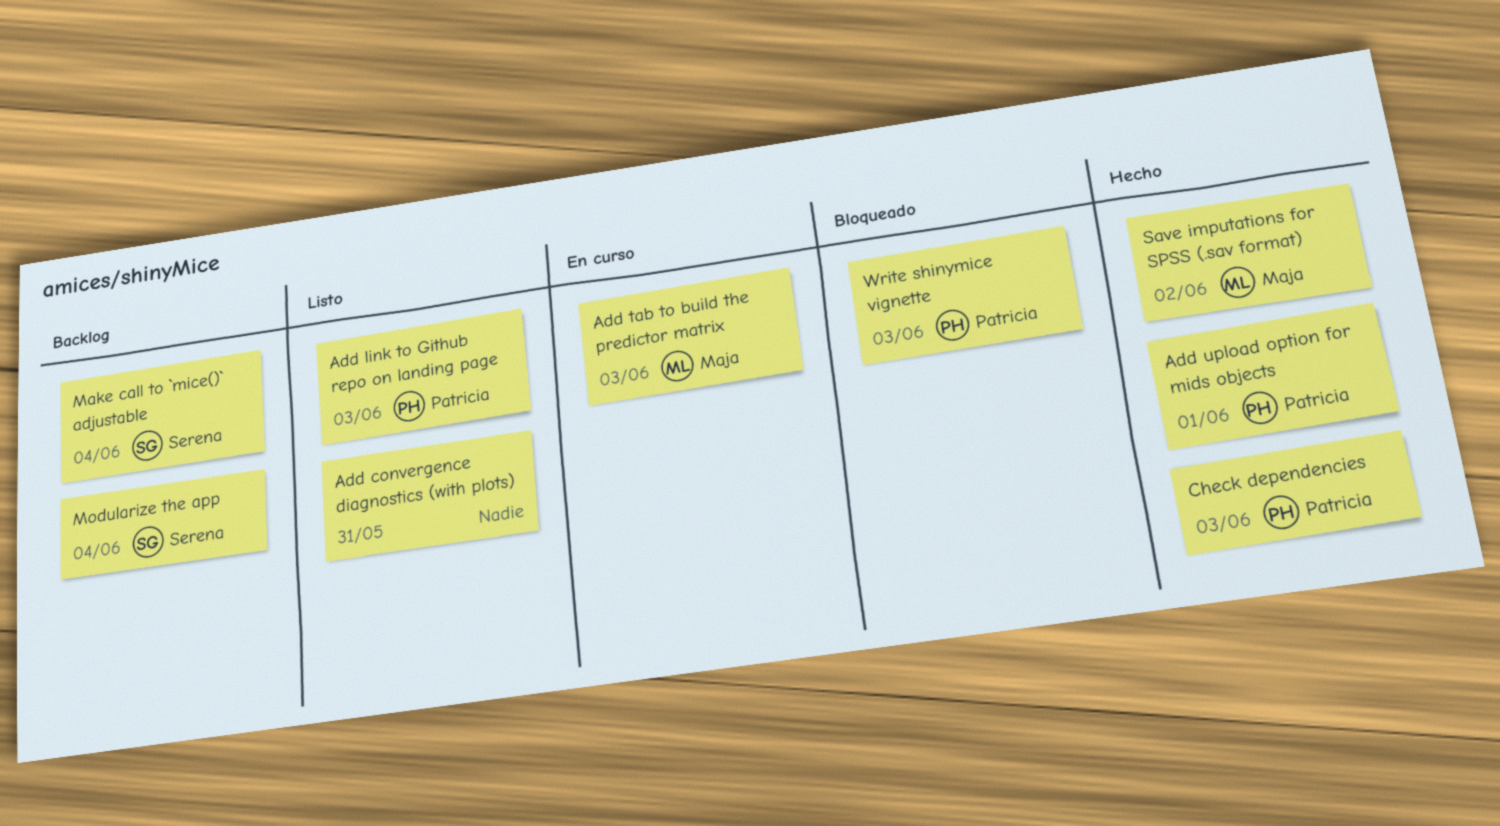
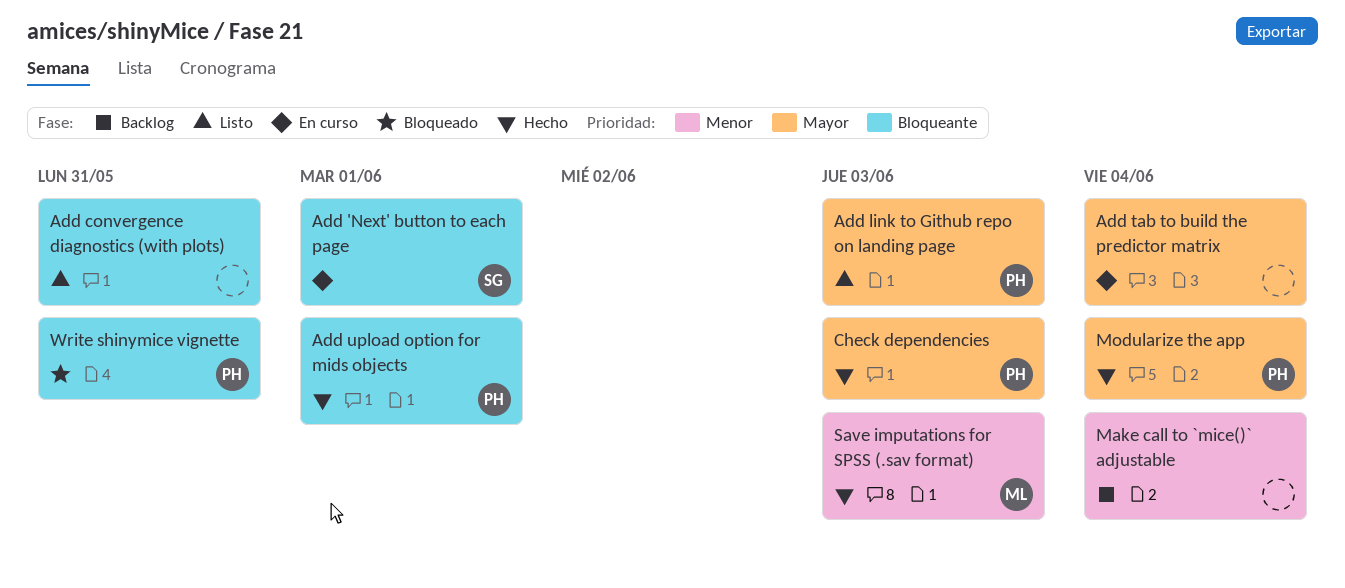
Add 'Next' button to each page: none -> present
Add tab to build the predictor matrix, owner: Maja -> none
Add tab to build the predictor matrix, due: Jun 3 -> Jun 4
Make call to `mice()` adjustable, owner: Serena -> none
Modularize the app, status: Backlog -> Hecho
Modularize the app, owner: Serena -> Patricia
Save imputations for SPSS (.sav format), due: Jun 2 -> Jun 3
Write shinymice vignette, due: Jun 3 -> May 31

